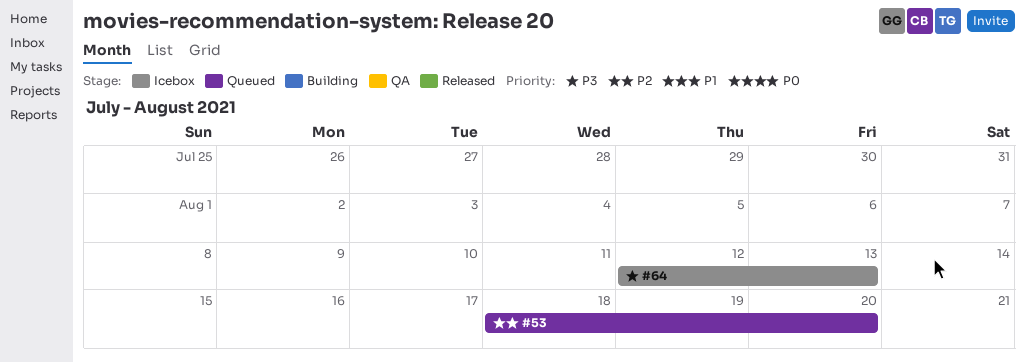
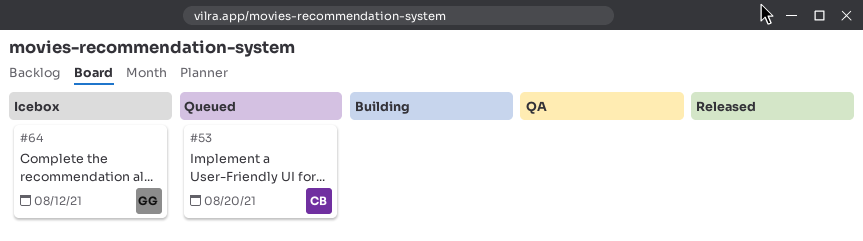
#64, due: Aug 13 -> Aug 12

